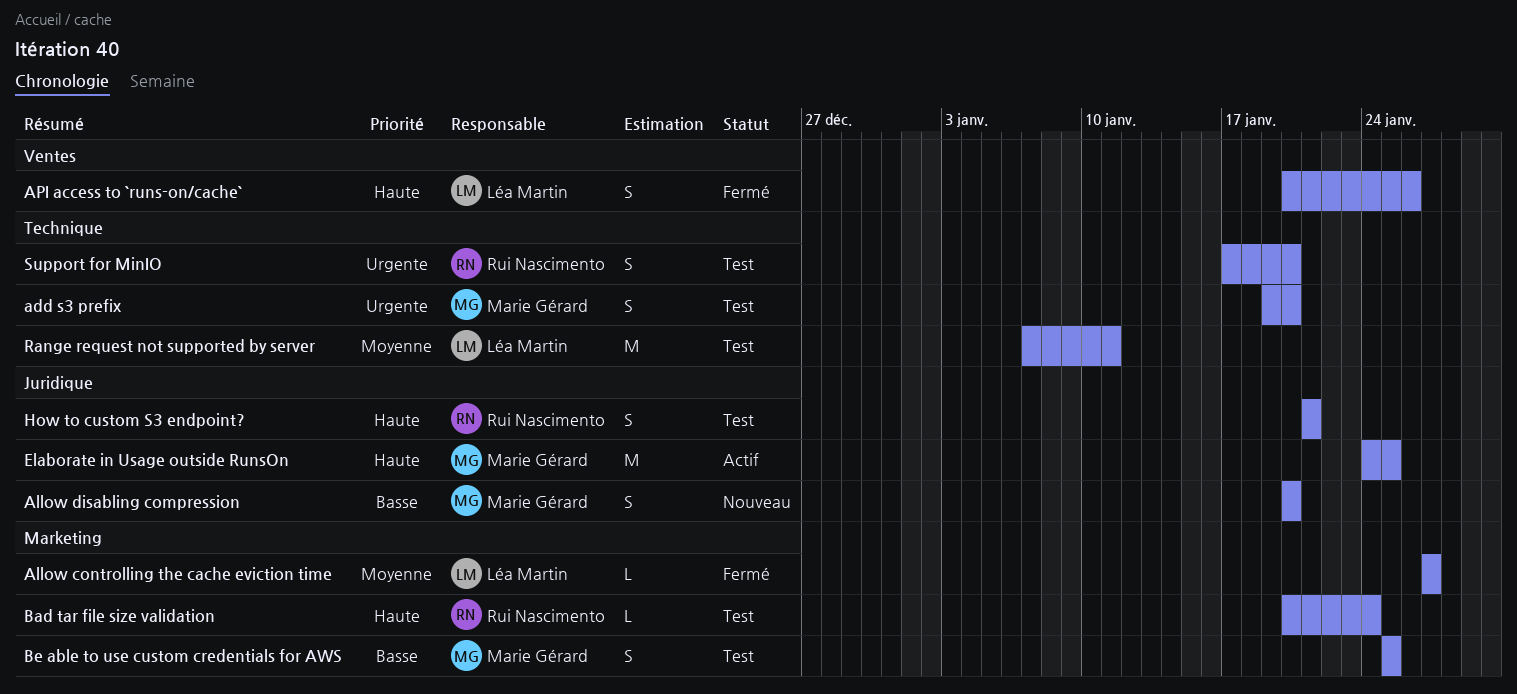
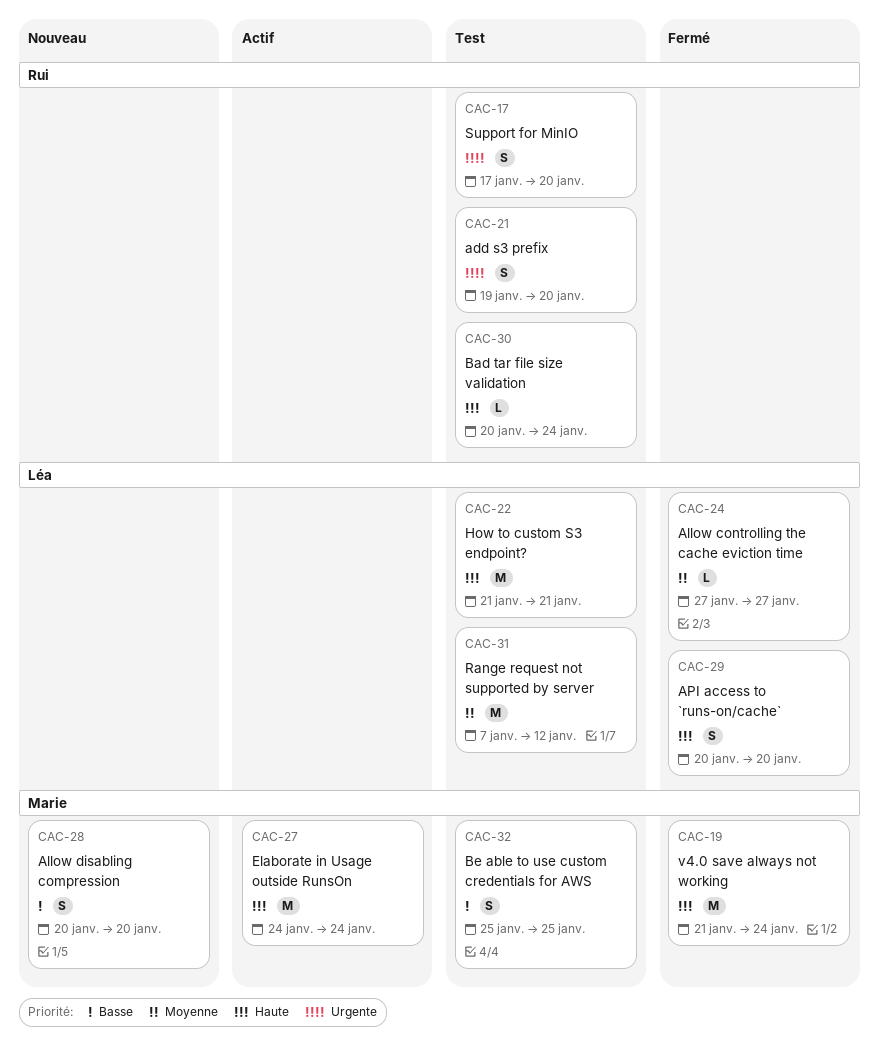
add s3 prefix, owner: Marie Gérard -> Rui Nascimento
API access to `runs-on/cache`, due: Jan 26 -> Jan 20
Elaborate in Usage outside RunsOn, due: Jan 25 -> Jan 24
How to custom S3 endpoint?, owner: Rui Nascimento -> Léa Martin
How to custom S3 endpoint?, estimate: S -> M
Range request not supported by server, due: Jan 11 -> Jan 12
v4.0 save always not working: none -> present

